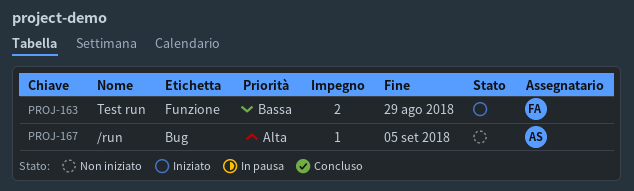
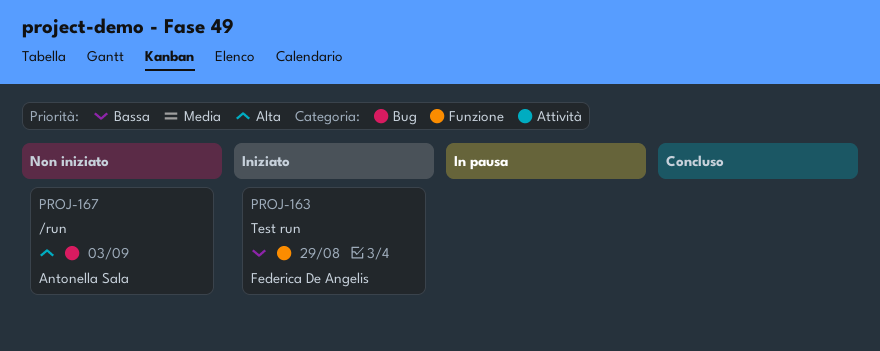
PROJ-167, due: Sep 5 -> Sep 3

